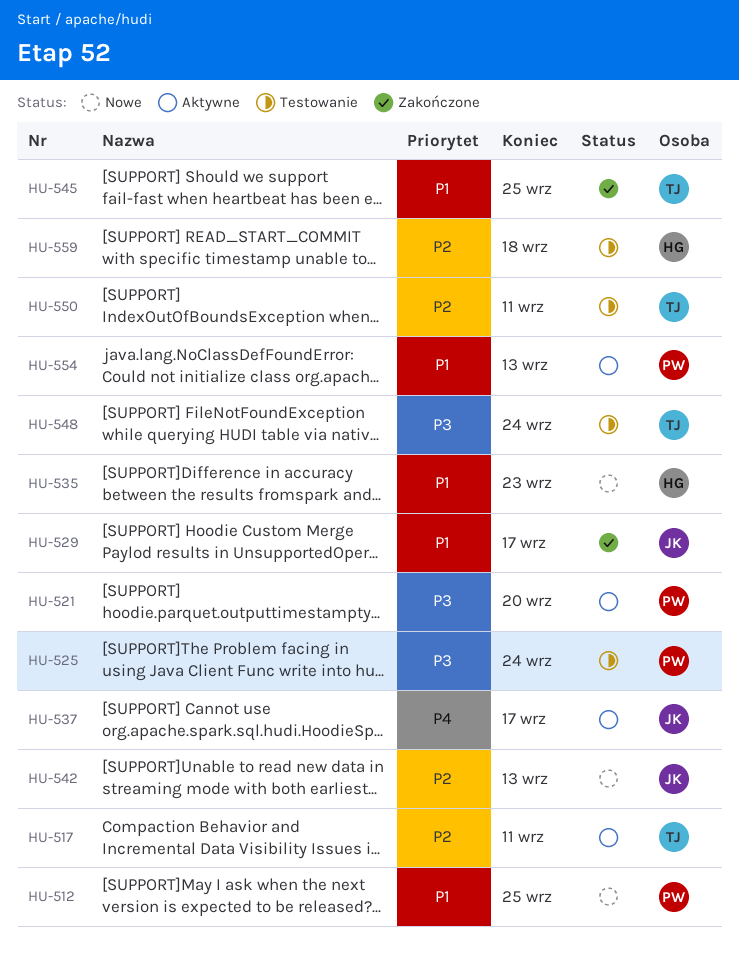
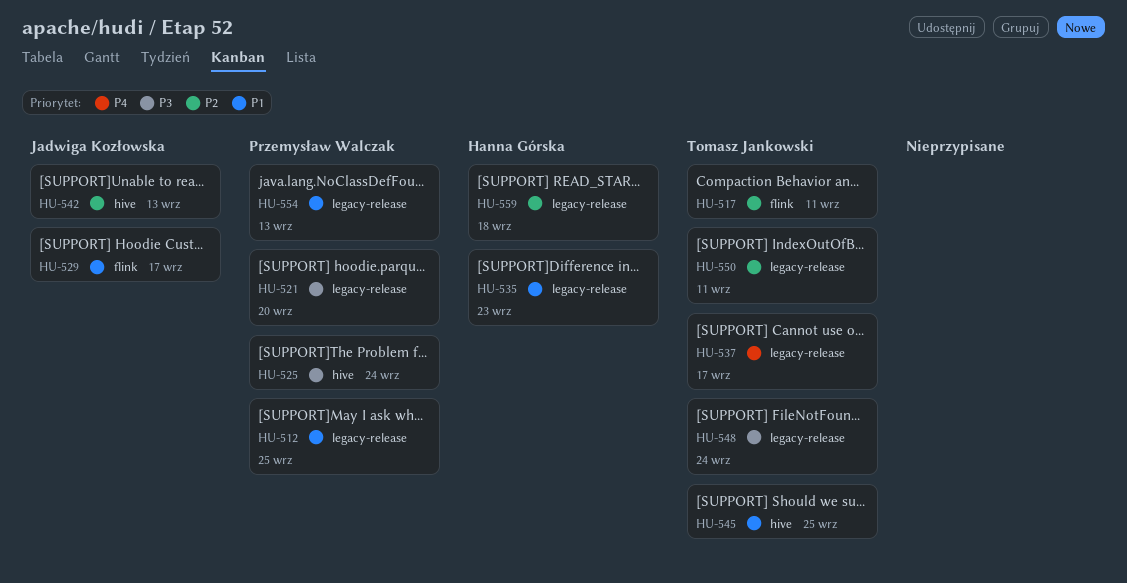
HU-537, owner: Jadwiga Kozłowska -> Tomasz Jankowski

